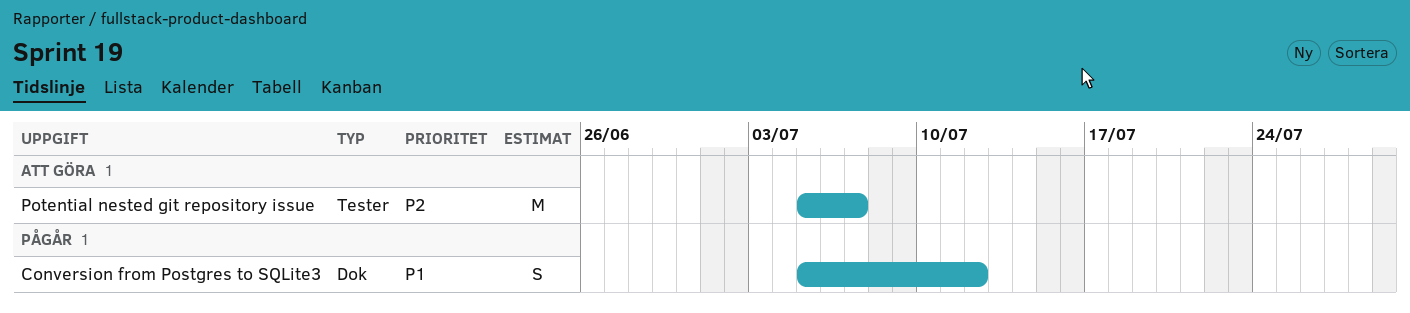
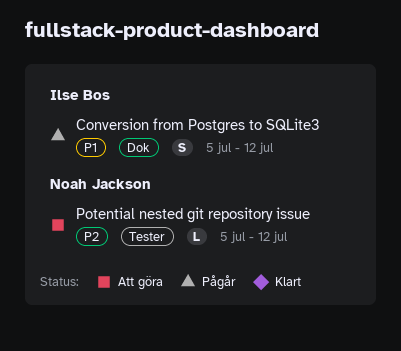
Potential nested git repository issue, estimate: M -> L
Potential nested git repository issue, due: Jul 7 -> Jul 12

